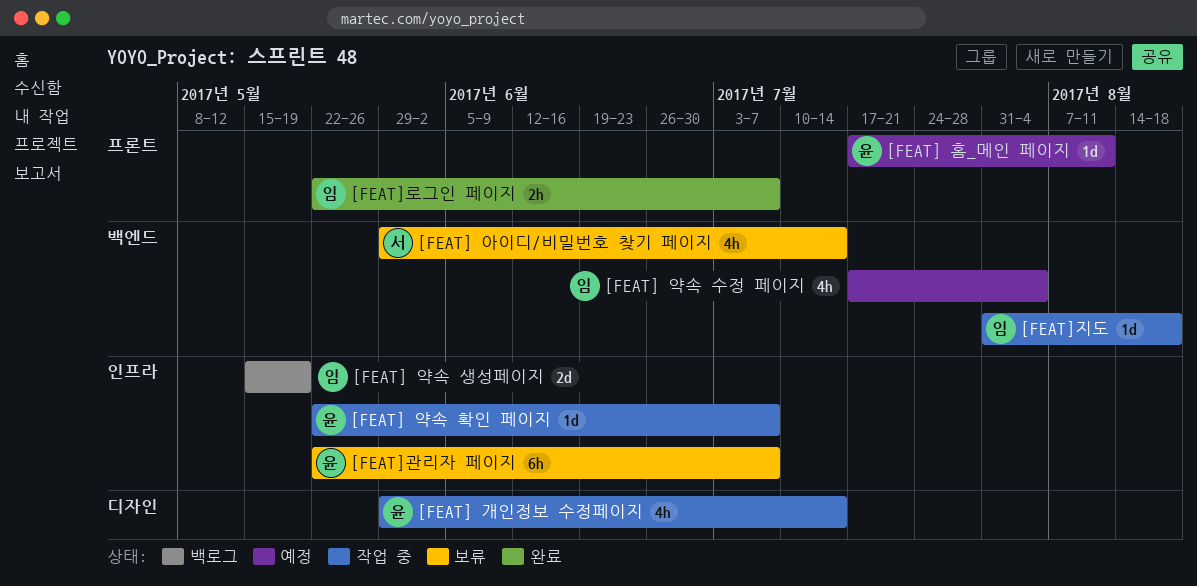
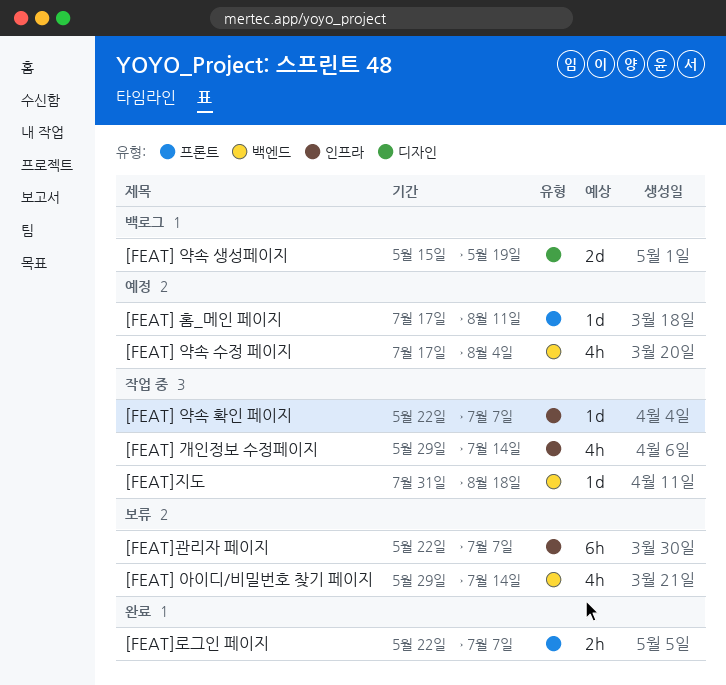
[FEAT] 개인정보 수정페이지, label: 디자인 -> 인프라
[FEAT] 약속 생성페이지, label: 인프라 -> 디자인

